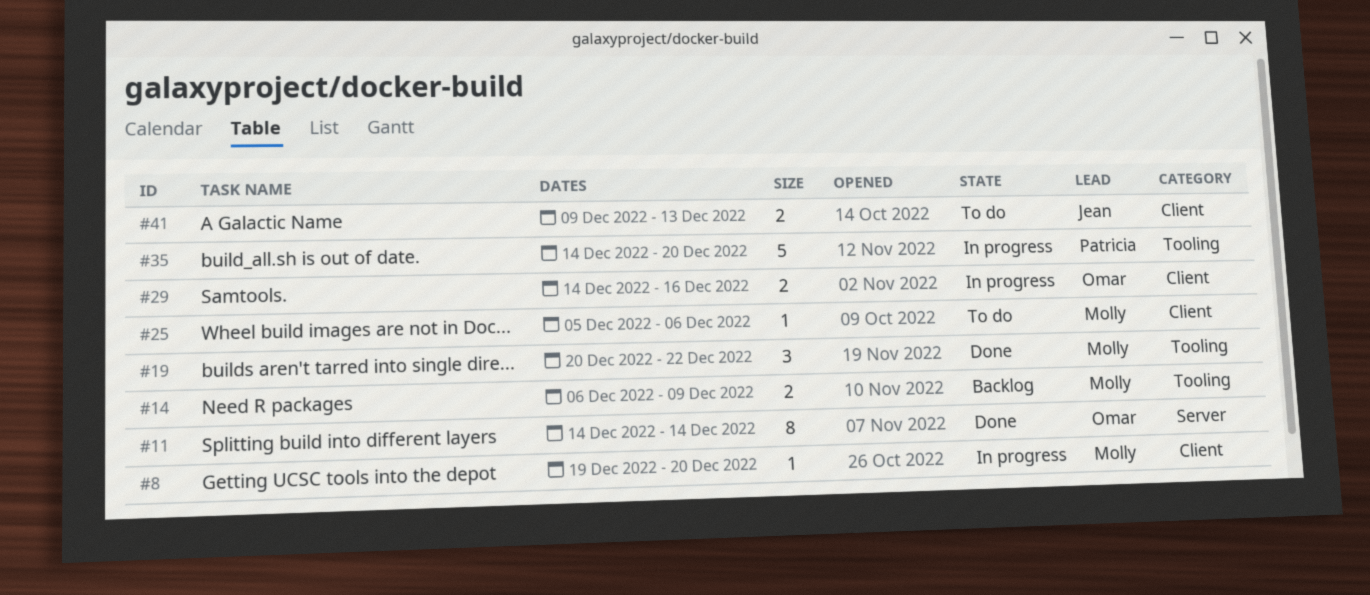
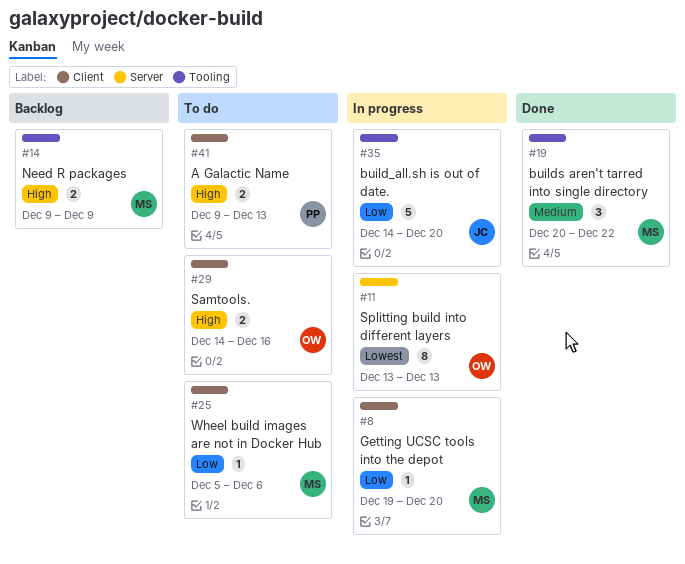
#11, status: Done -> In progress
#11, start: Dec 14 -> Dec 13
#11, due: Dec 14 -> Dec 13
#14, start: Dec 6 -> Dec 9
#29, status: In progress -> To do
#35, owner: Patricia -> Jean
#41, owner: Jean -> Patricia

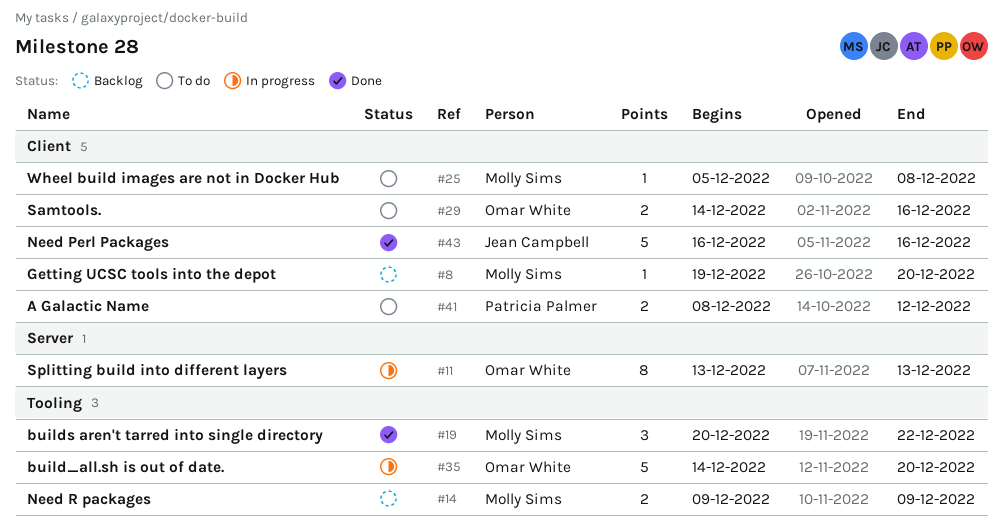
#8, status: In progress -> Backlog
#25, due: Dec 6 -> Dec 8
#35, owner: Jean Campbell -> Omar White
#41, start: Dec 9 -> Dec 8
#41, due: Dec 13 -> Dec 12
#43: none -> present

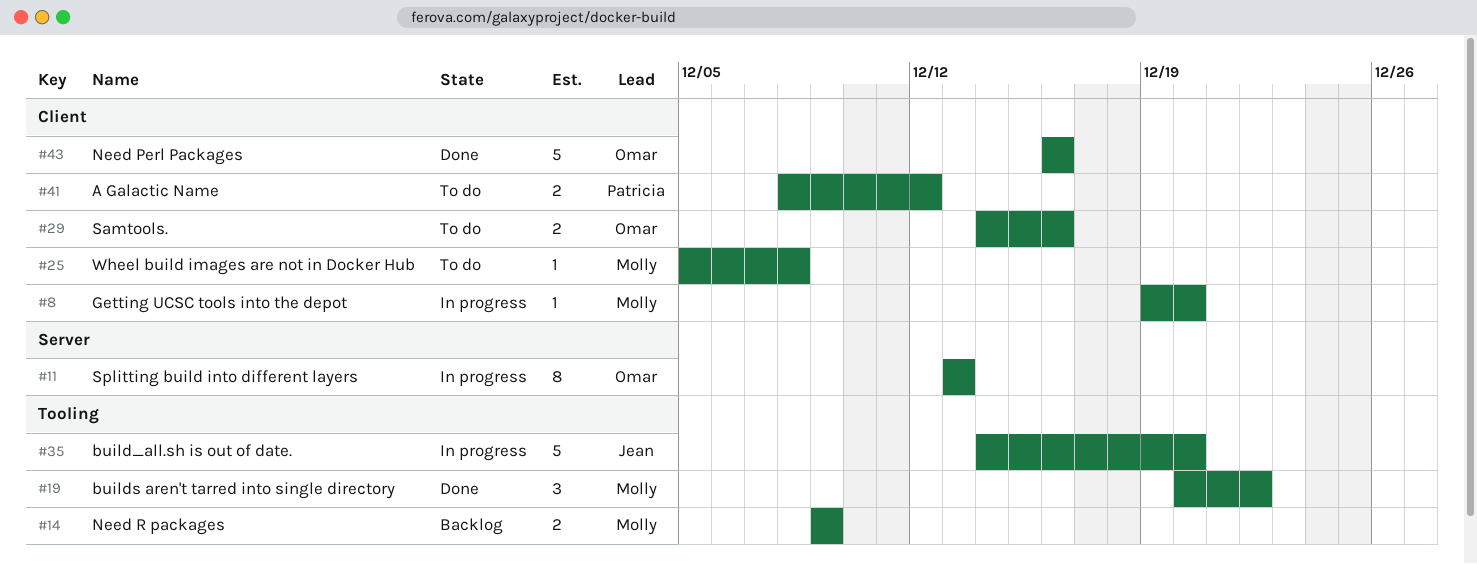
#8, status: Backlog -> In progress
#35, owner: Omar White -> Jean Campbell
#43, owner: Jean Campbell -> Omar White

